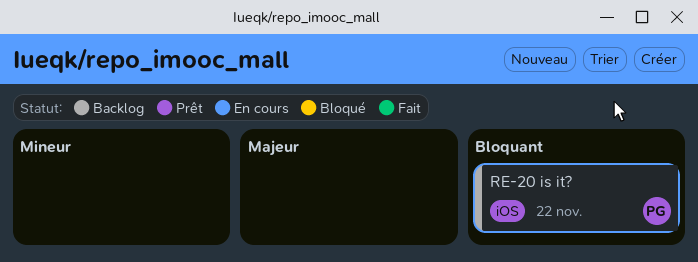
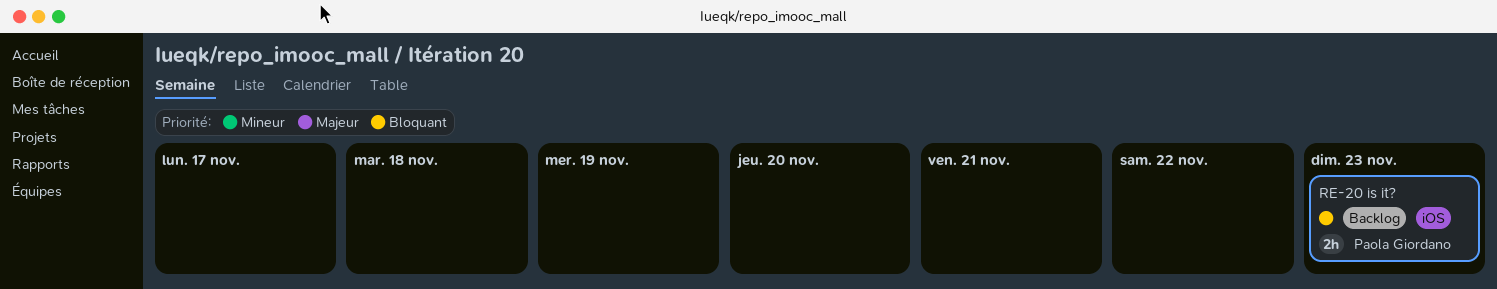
RE-20, due: Nov 22 -> Nov 23

